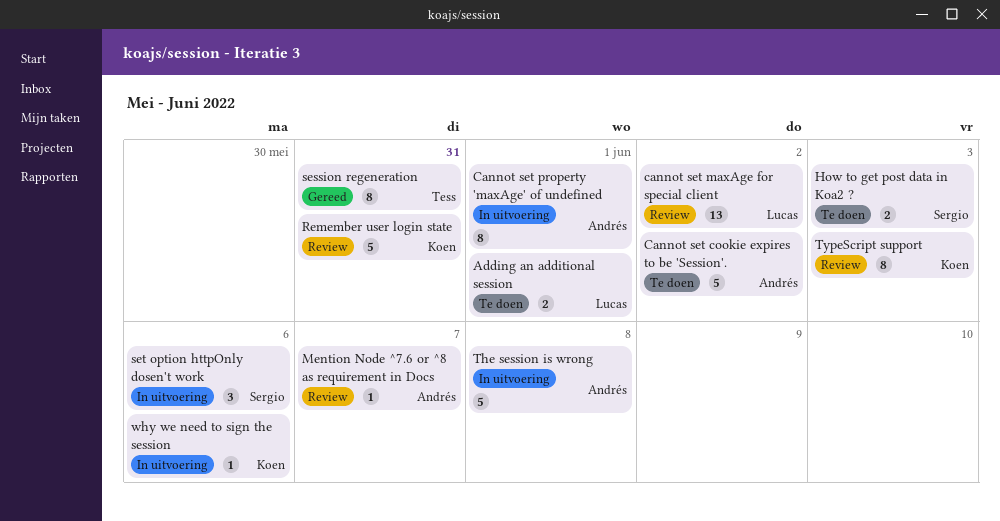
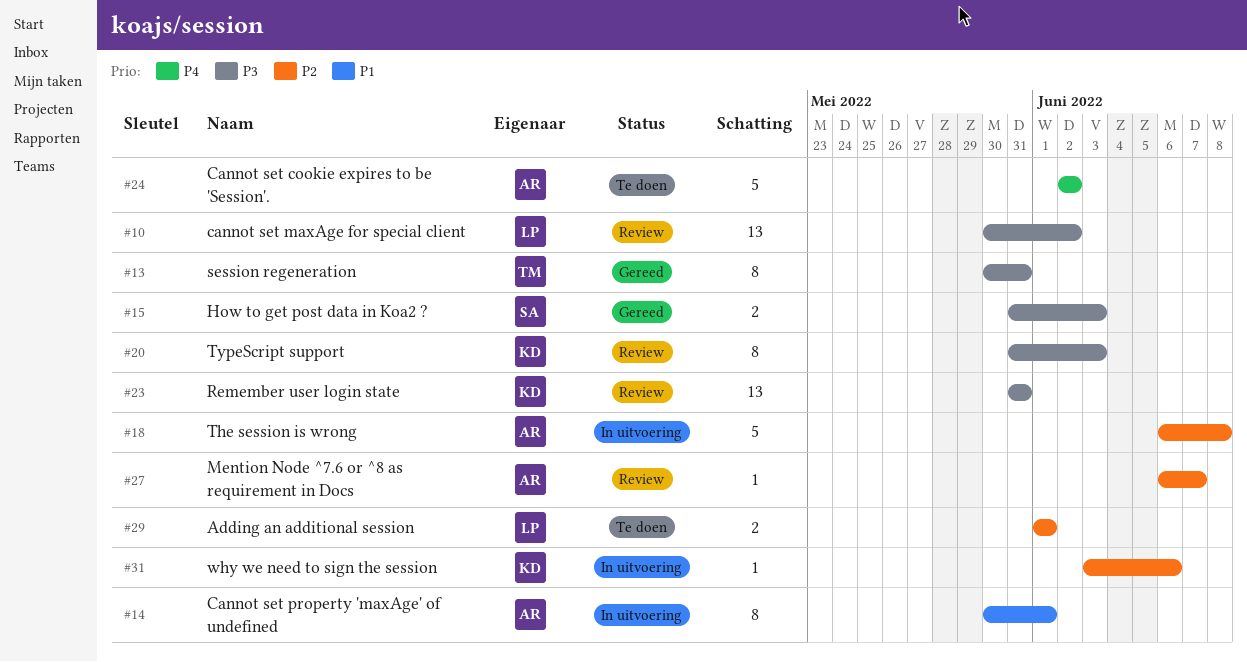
How to get post data in Koa2 ?, status: Te doen -> Gereed
Remember user login state, estimate: 5 -> 13
set option httpOnly dosen't work: present -> none

